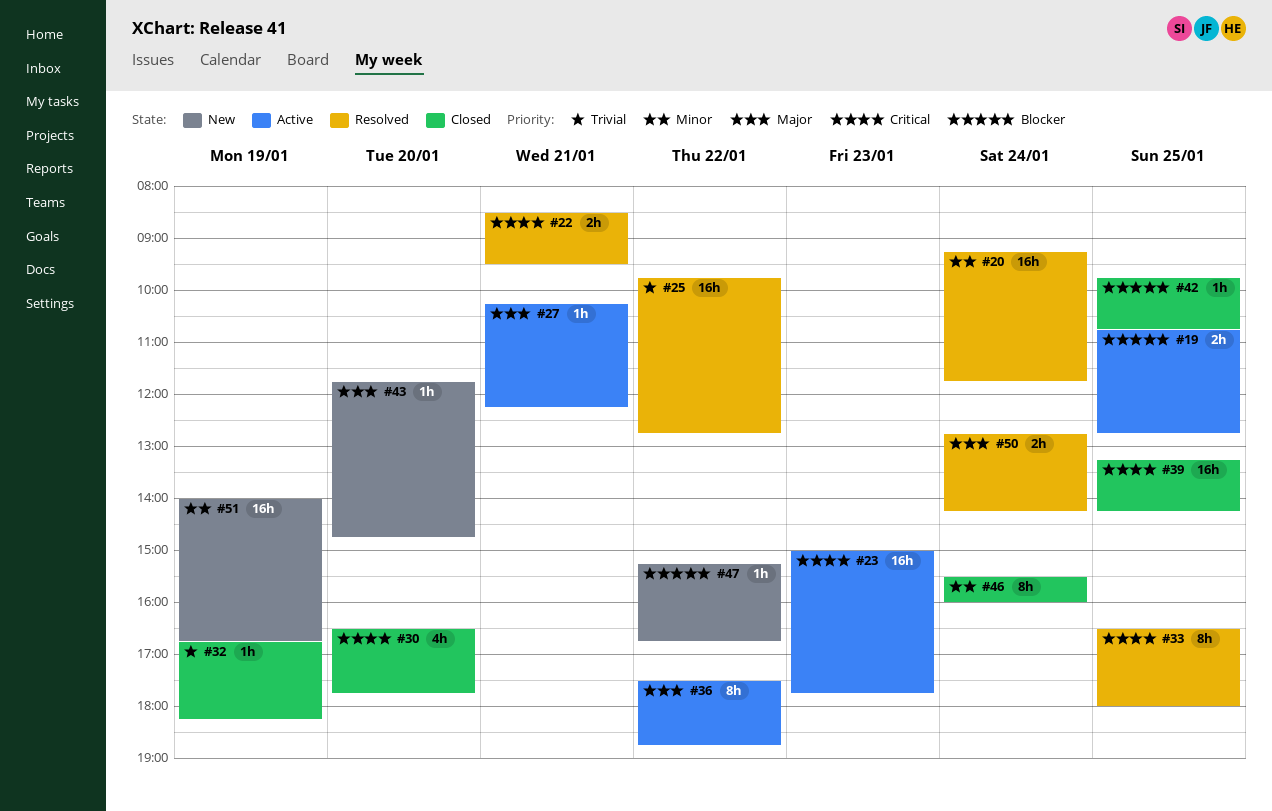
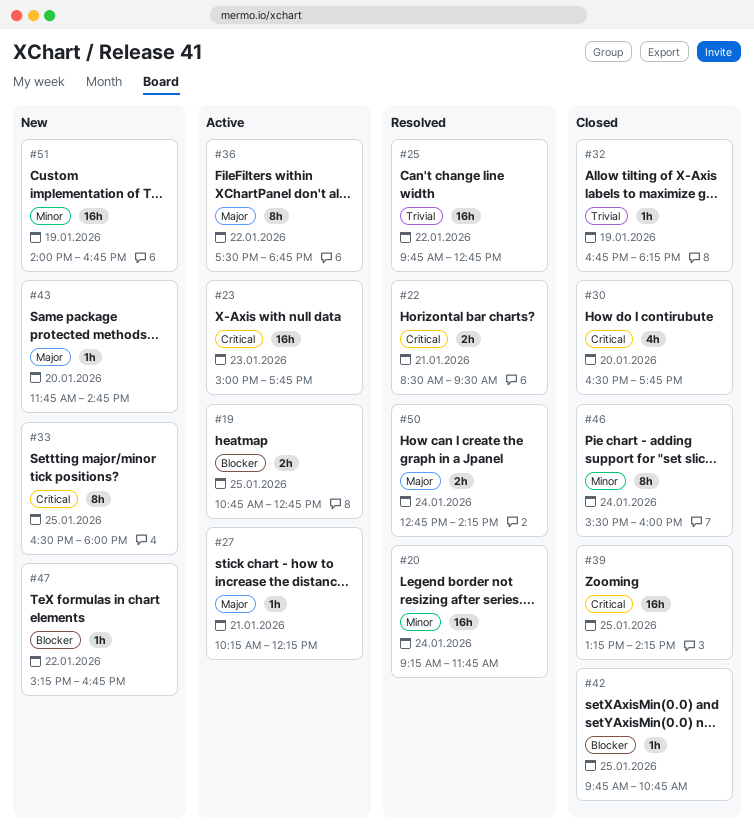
#33, status: Resolved -> New

